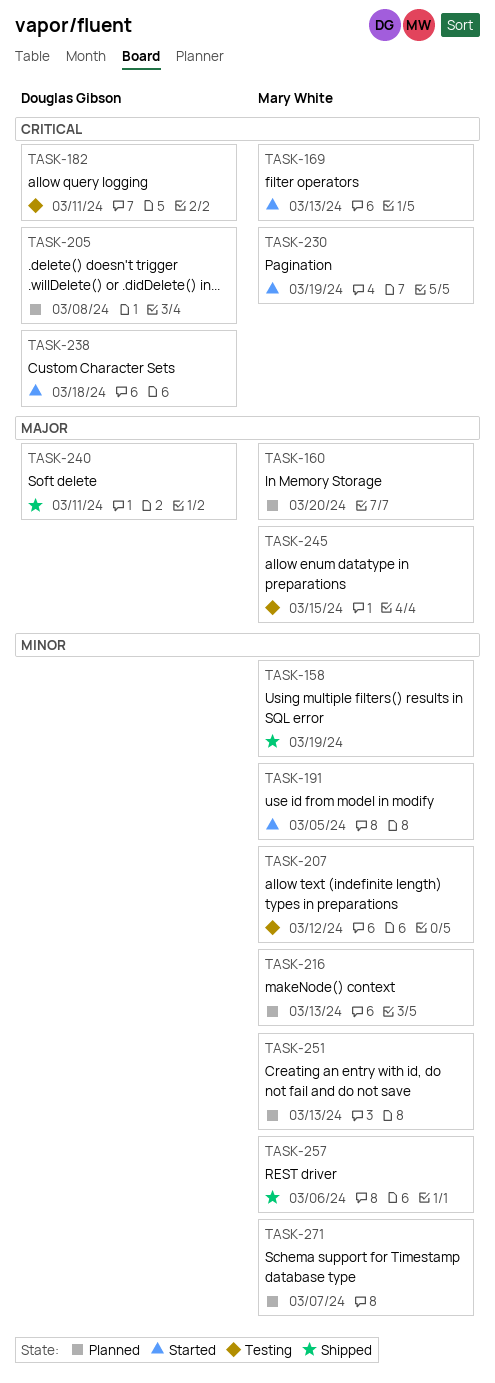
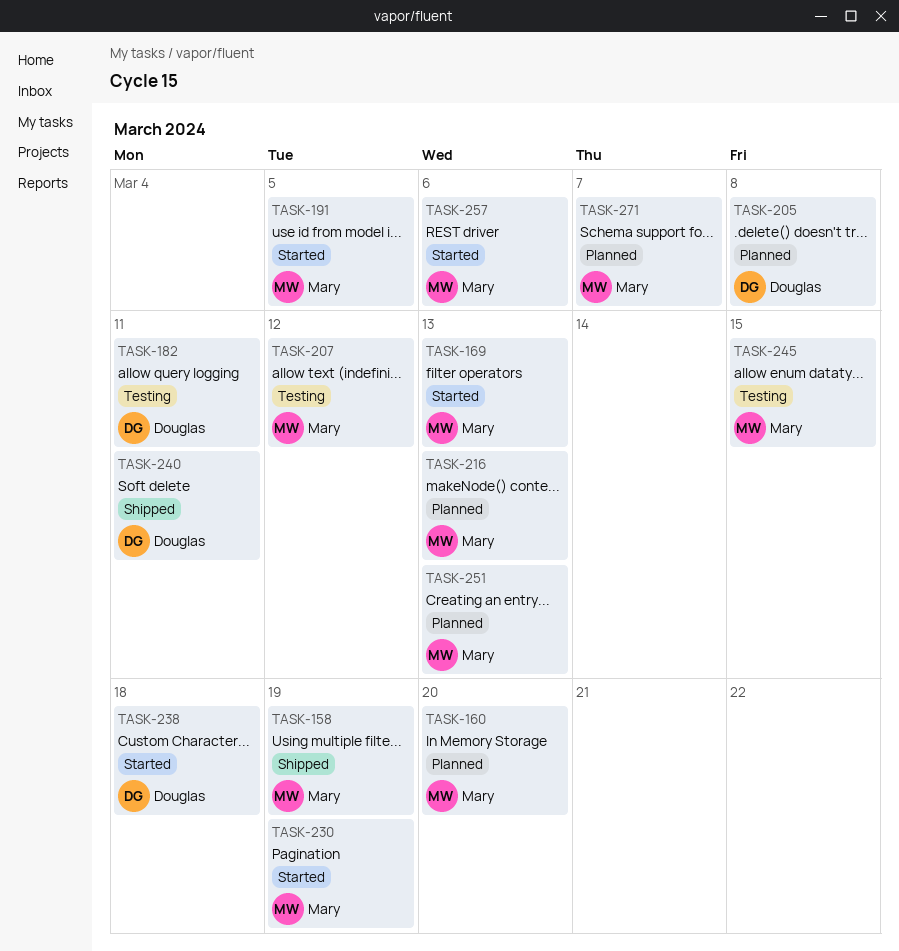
TASK-257, status: Shipped -> Started

